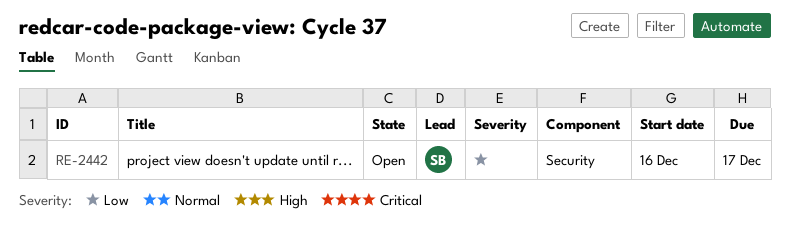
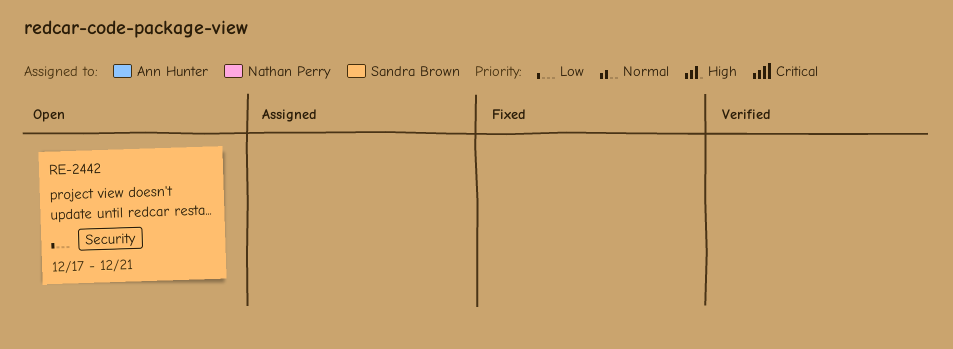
RE-2442, start: Dec 16 -> Dec 17
RE-2442, due: Dec 17 -> Dec 21

